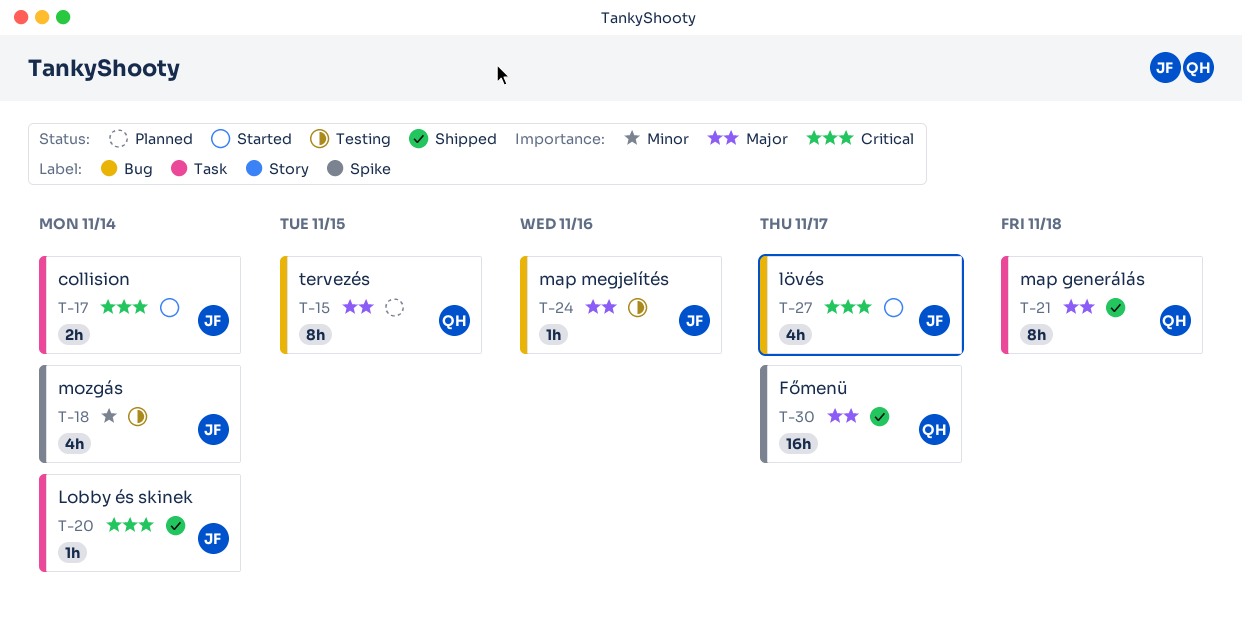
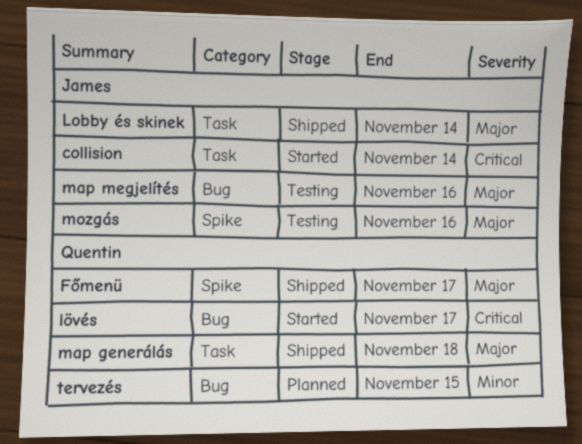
Lobby és skinek, priority: Critical -> Major
lövés, owner: James -> Quentin
mozgás, priority: Minor -> Major
mozgás, due: Nov 14 -> Nov 16
tervezés, priority: Major -> Minor

